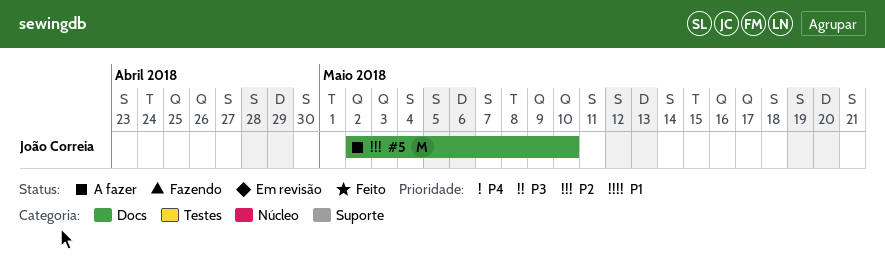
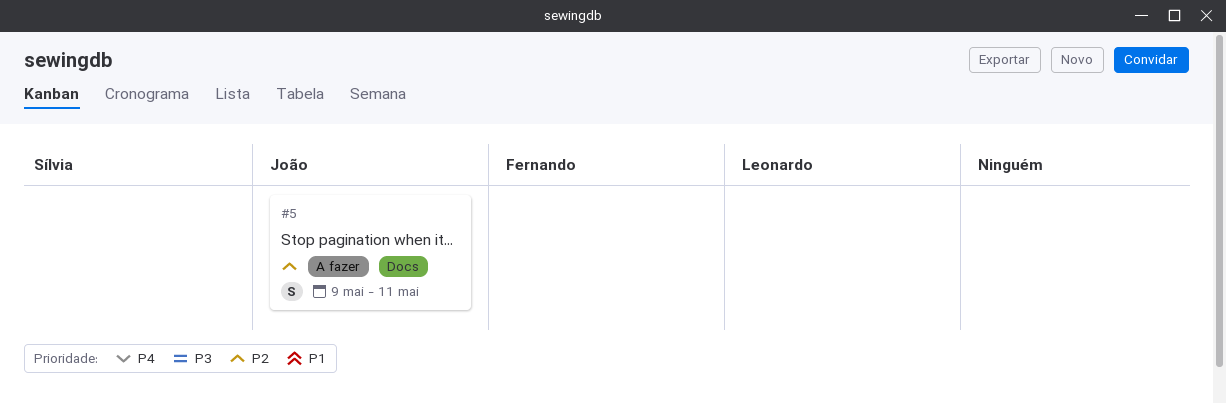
#5, estimate: M -> S
#5, start: May 2 -> May 9
#5, due: May 10 -> May 11

